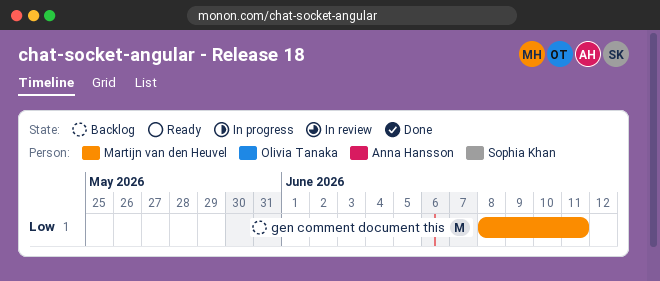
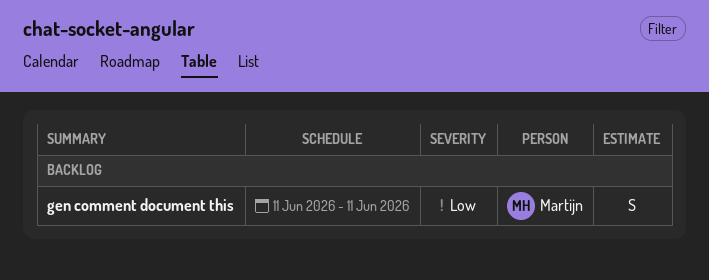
gen comment document this, estimate: M -> S
gen comment document this, start: Jun 8 -> Jun 11

